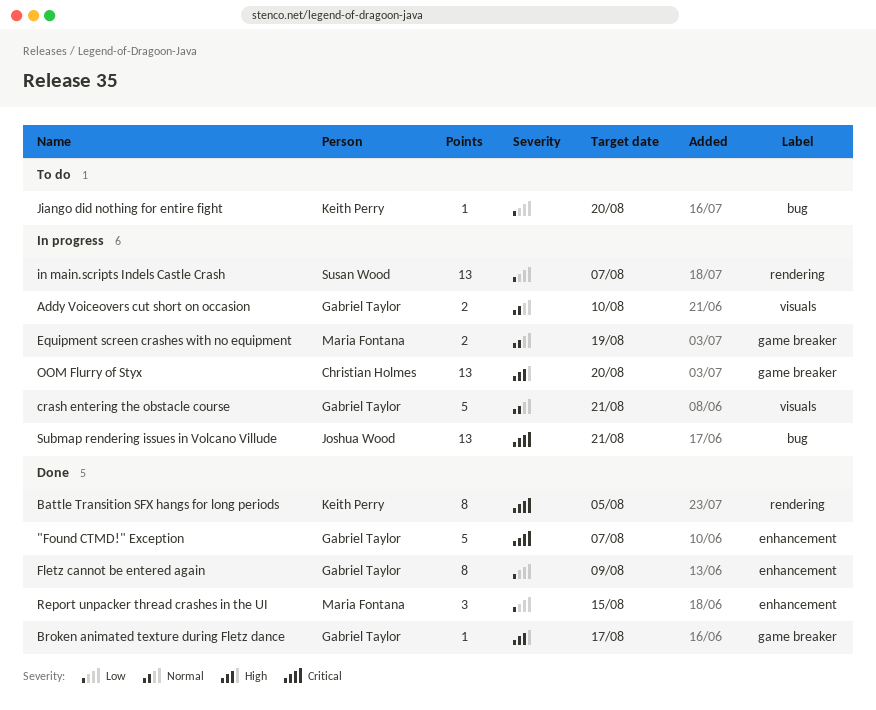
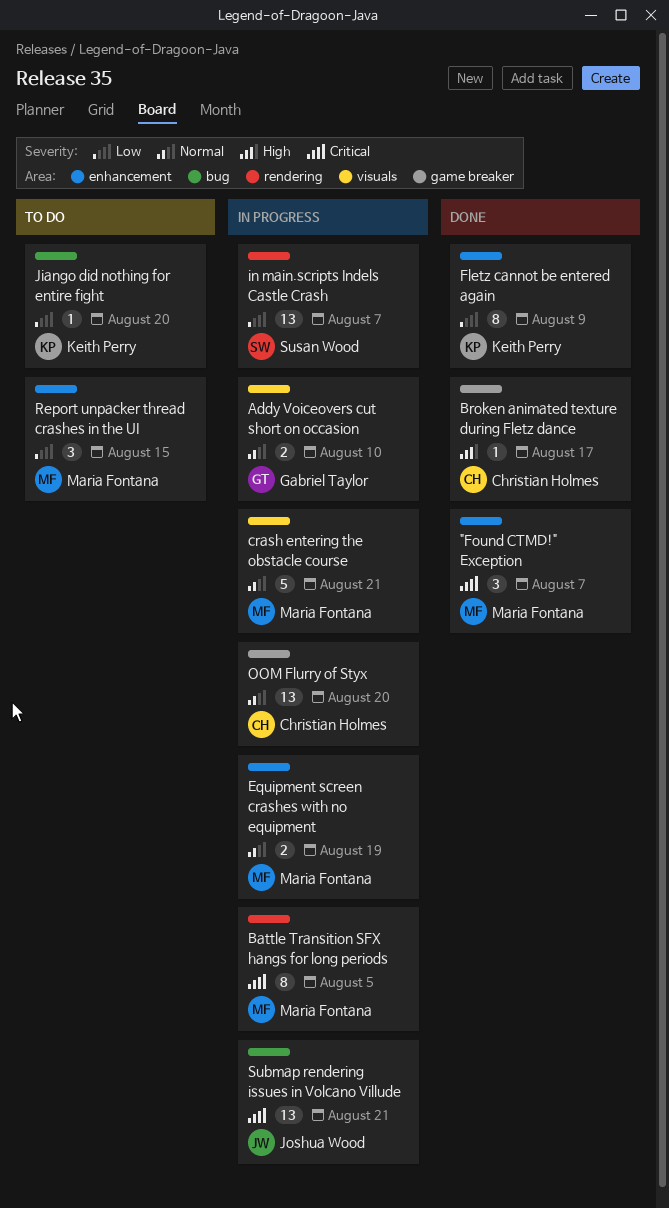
"Found CTMD!" Exception, owner: Gabriel Taylor -> Maria Fontana
"Found CTMD!" Exception, estimate: 5 -> 3
Battle Transition SFX hangs for long periods, status: Done -> In progress
Battle Transition SFX hangs for long periods, owner: Keith Perry -> Maria Fontana
Broken animated texture during Fletz dance, owner: Gabriel Taylor -> Christian Holmes
crash entering the obstacle course, owner: Gabriel Taylor -> Maria Fontana
Equipment screen crashes with no equipment, label: game breaker -> enhancement
Fletz cannot be entered again, owner: Gabriel Taylor -> Keith Perry
OOM Flurry of Styx, priority: High -> Normal
Report unpacker thread crashes in the UI, status: Done -> To do

